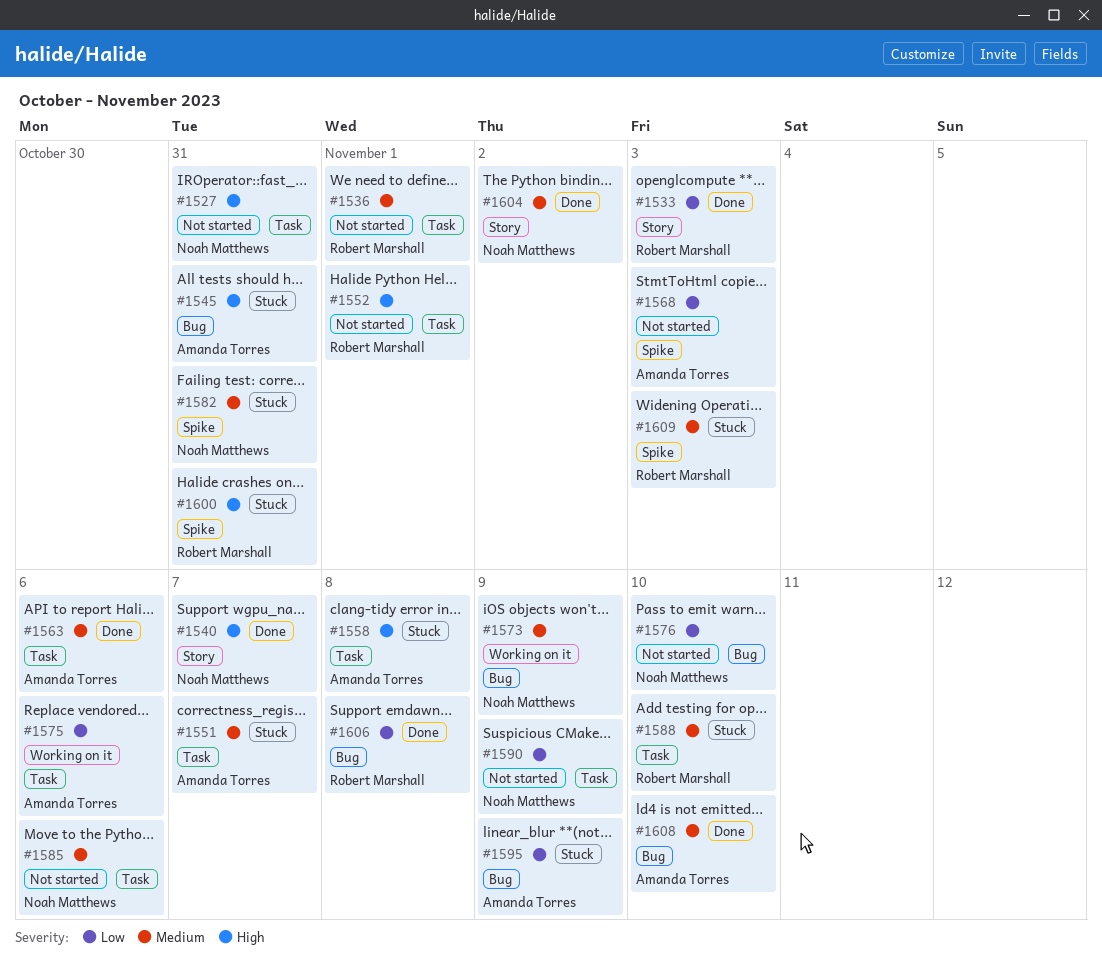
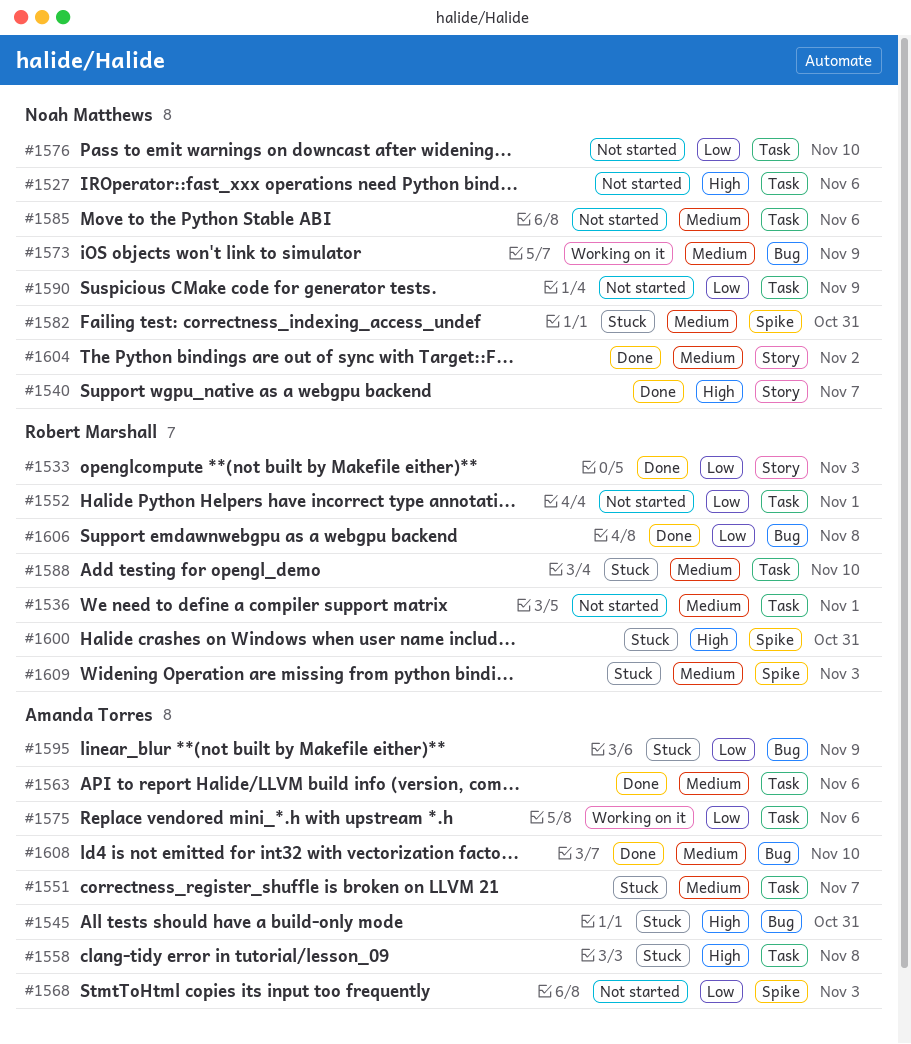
#1527, due: Oct 31 -> Nov 6
#1552, priority: High -> Low
#1576, label: Bug -> Task

